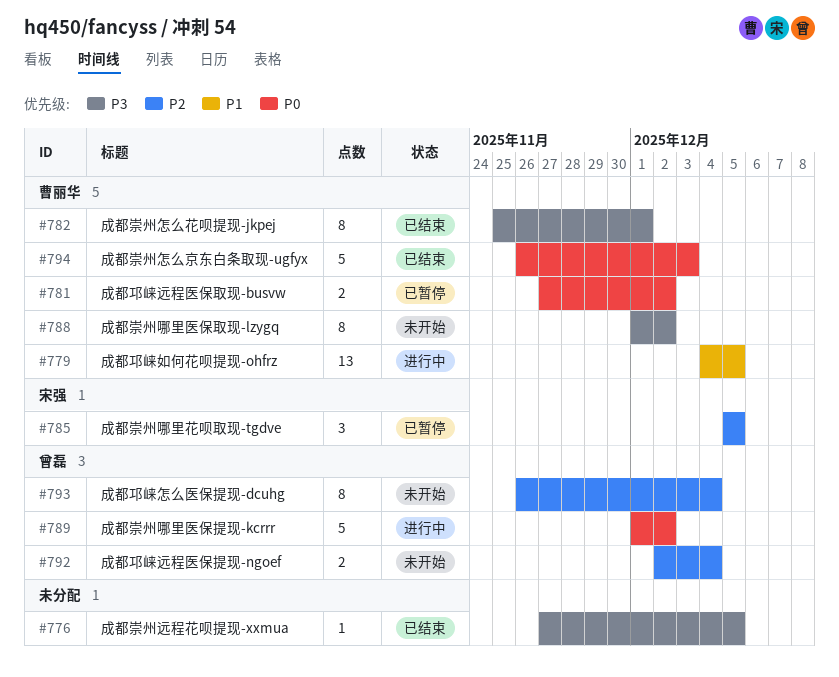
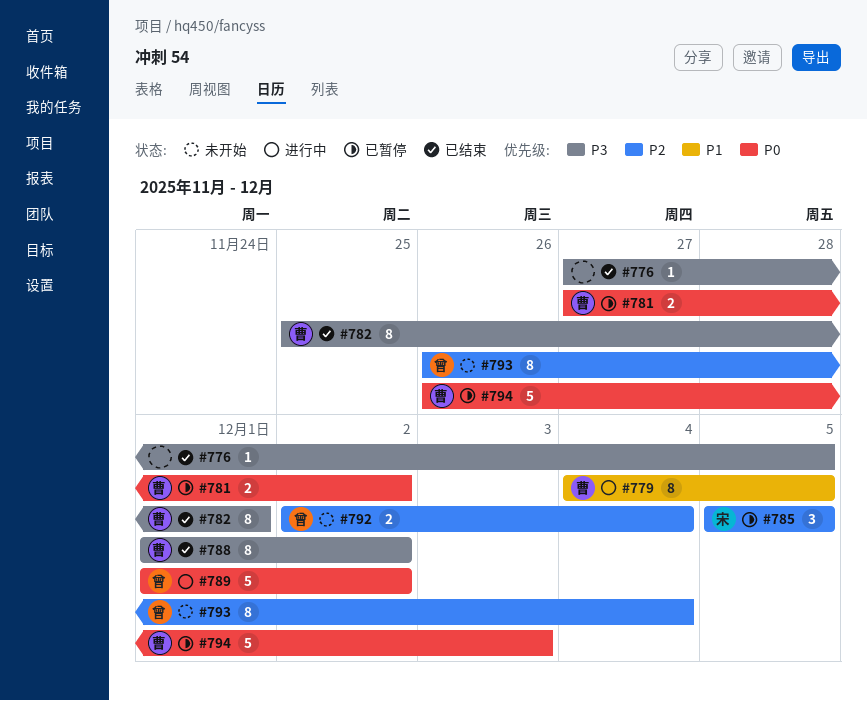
#779, estimate: 13 -> 8
#788, status: 未开始 -> 已结束
#794, status: 已结束 -> 已暂停

